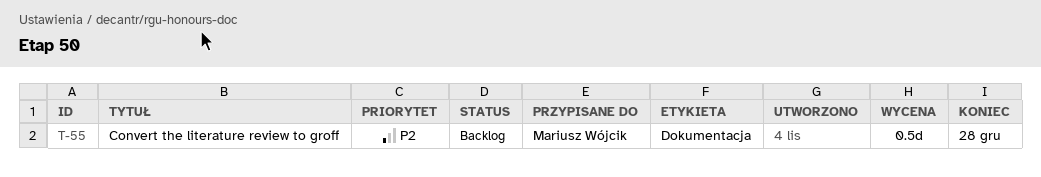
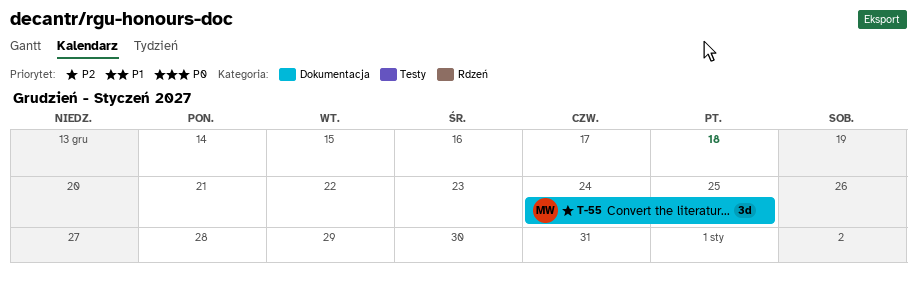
T-55, estimate: 0.5d -> 3d
T-55, due: Dec 28 -> Dec 25

